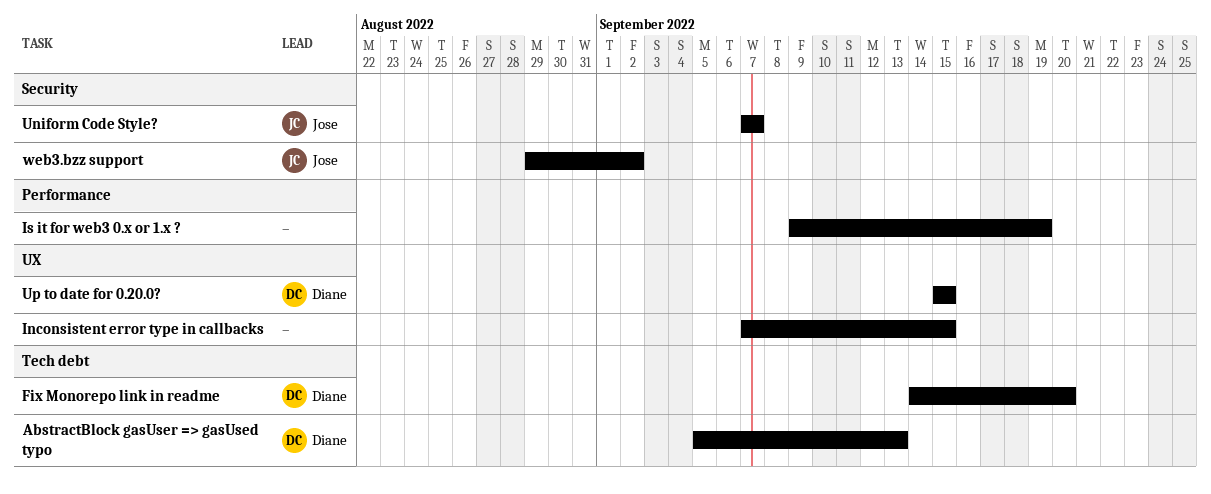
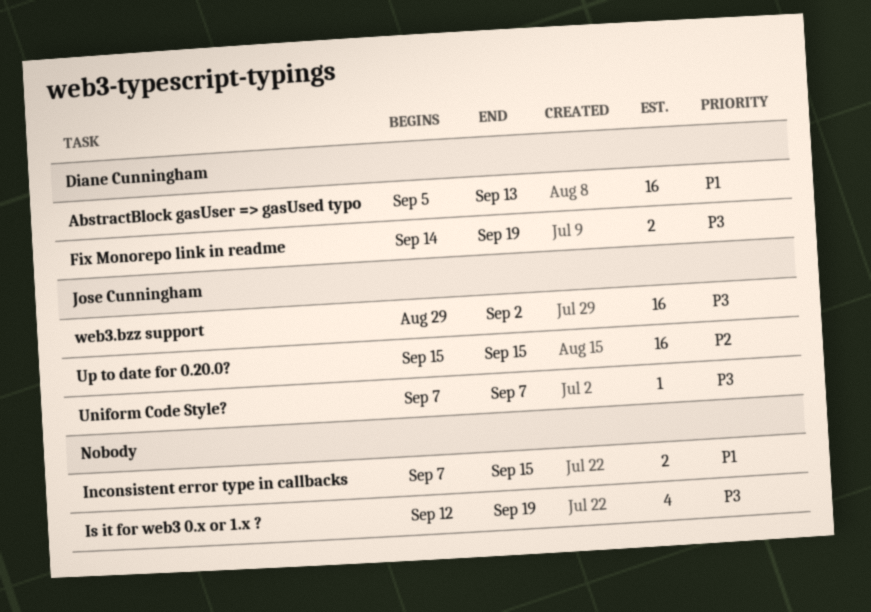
Fix Monorepo link in readme, due: Sep 20 -> Sep 19
Is it for web3 0.x or 1.x ?, start: Sep 9 -> Sep 12
Up to date for 0.20.0?, owner: Diane Cunningham -> Jose Cunningham

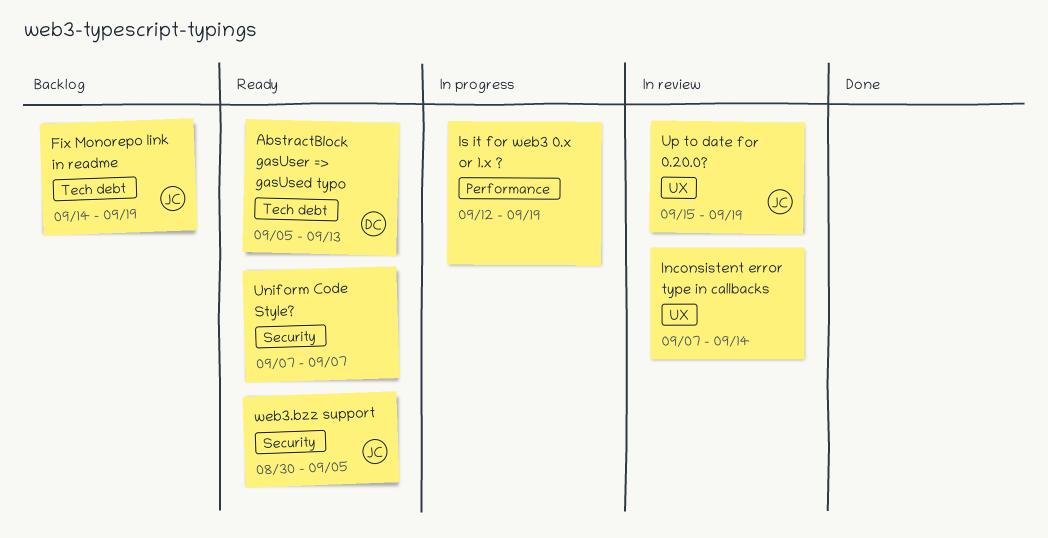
Fix Monorepo link in readme, owner: Diane Cunningham -> Jose Cunningham
Inconsistent error type in callbacks, due: Sep 15 -> Sep 14
Uniform Code Style?, owner: Jose Cunningham -> none
Up to date for 0.20.0?, due: Sep 15 -> Sep 19
web3.bzz support, start: Aug 29 -> Aug 30
web3.bzz support, due: Sep 2 -> Sep 5

